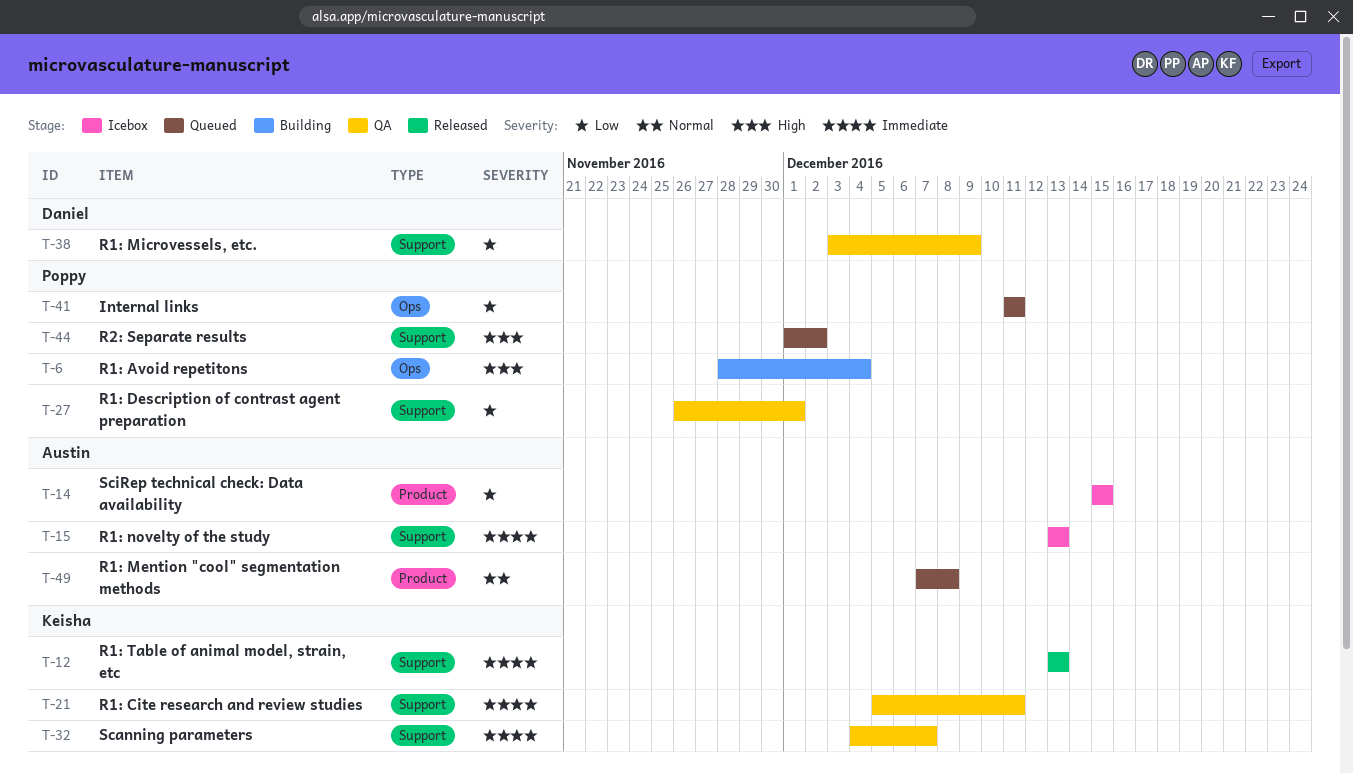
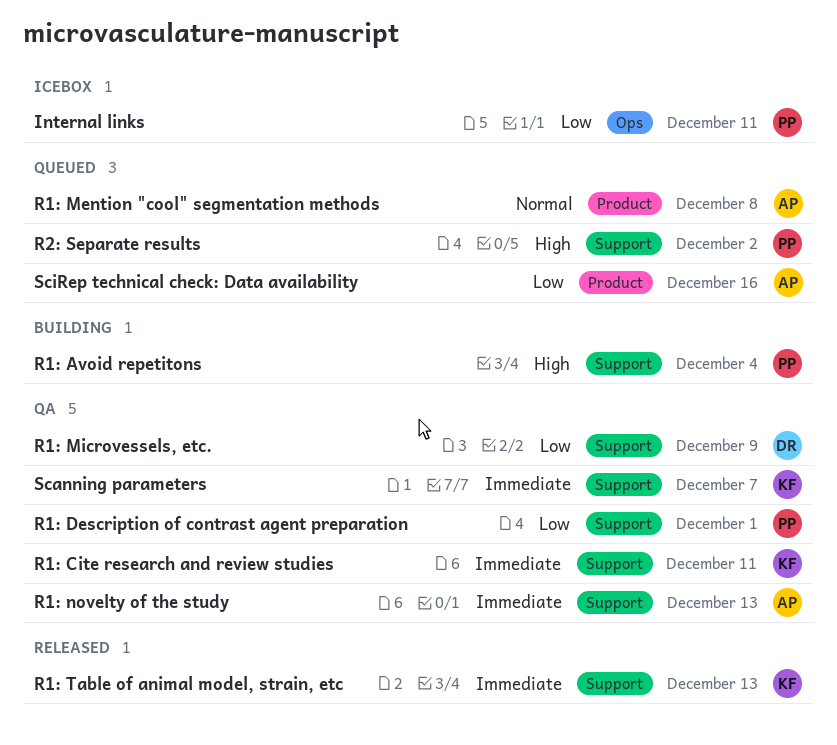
Internal links, status: Queued -> Icebox
R1: Avoid repetitons, label: Ops -> Support
R1: novelty of the study, status: Icebox -> QA
SciRep technical check: Data availability, status: Icebox -> Queued
SciRep technical check: Data availability, due: Dec 15 -> Dec 16

